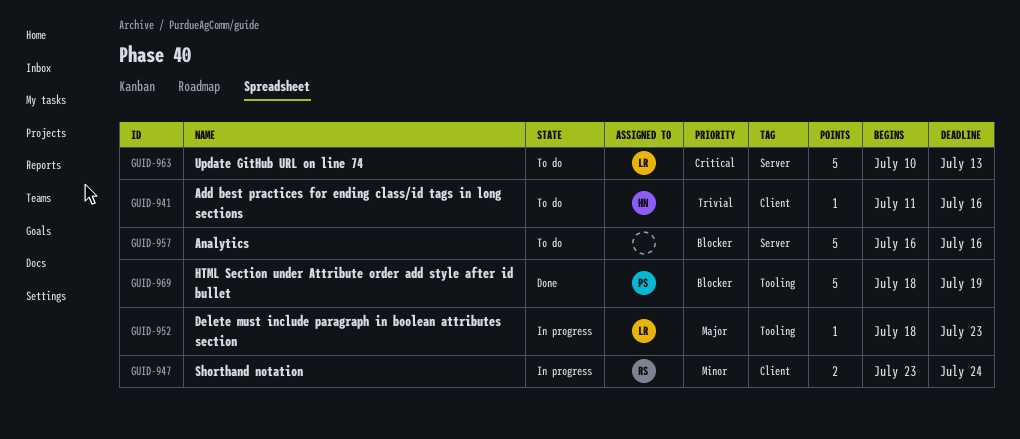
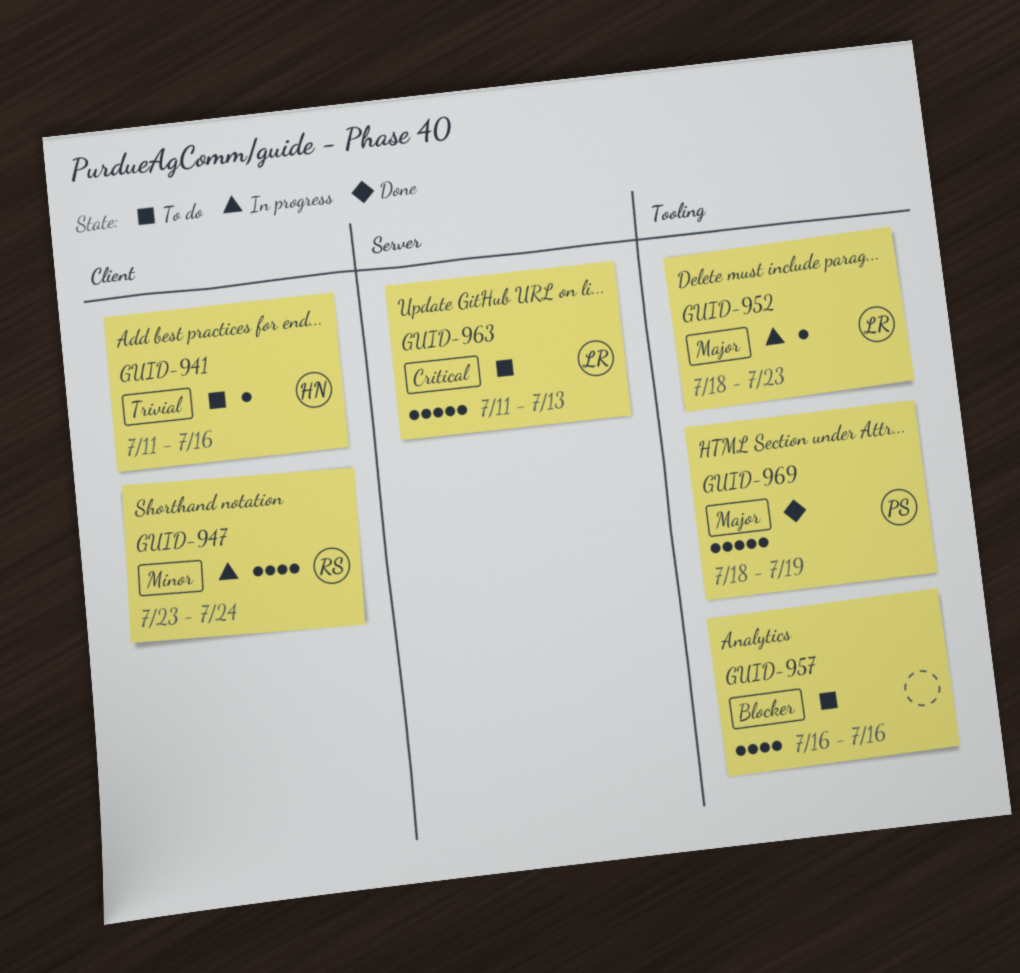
GUID-947, estimate: 2 -> 4
GUID-957, label: Server -> Tooling
GUID-957, estimate: 5 -> 4
GUID-963, start: Jul 10 -> Jul 11
GUID-969, priority: Blocker -> Major

